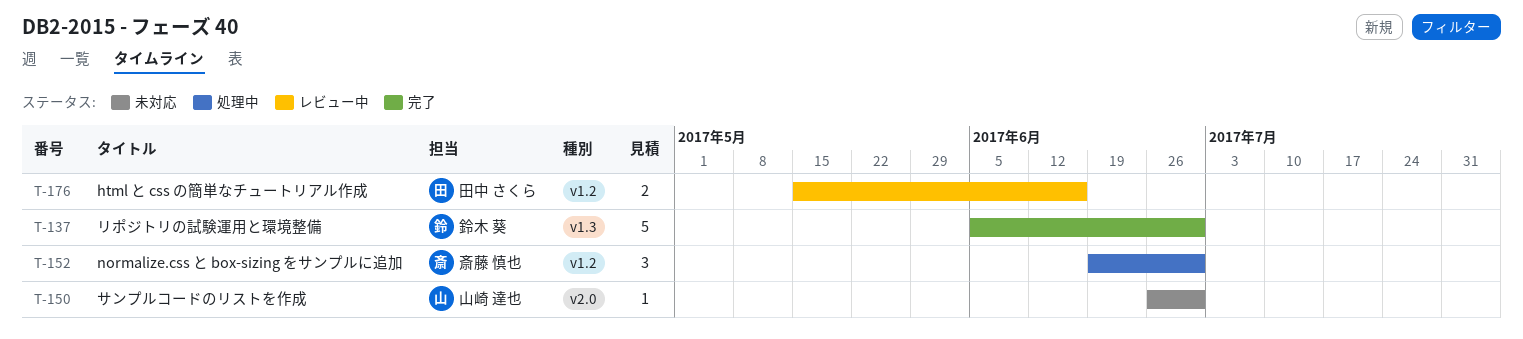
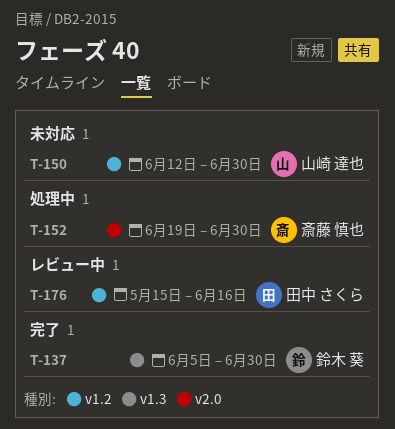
T-150, label: v2.0 -> v1.2
T-150, start: Jun 26 -> Jun 12
T-152, label: v1.2 -> v2.0

